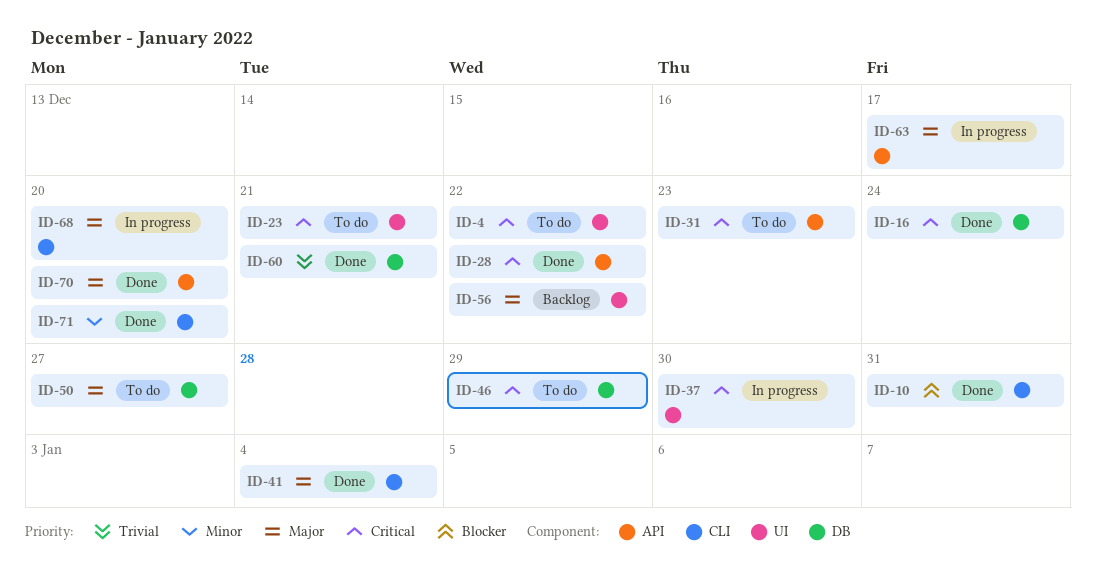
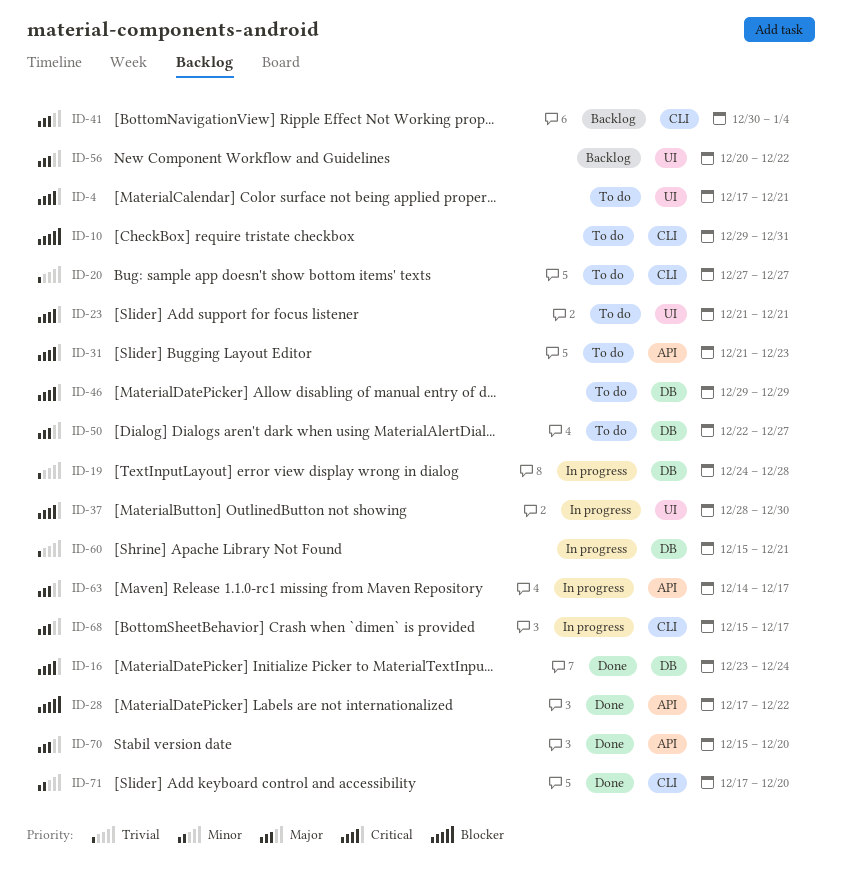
ID-4, due: Dec 22 -> Dec 21
ID-10, status: Done -> To do
ID-19: none -> present
ID-20: none -> present
ID-28, priority: Critical -> Blocker
ID-41, status: Done -> Backlog
ID-60, status: Done -> In progress
ID-68, due: Dec 20 -> Dec 17

